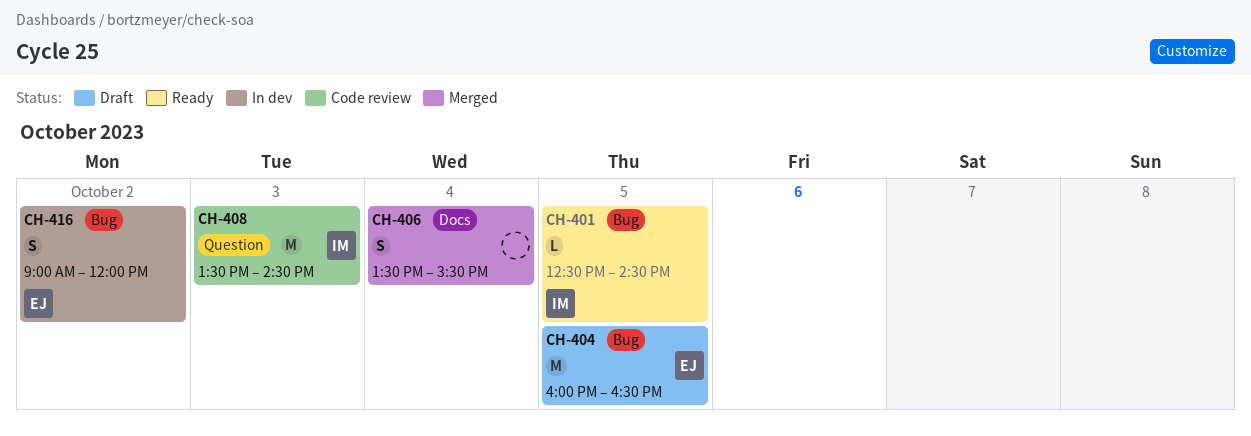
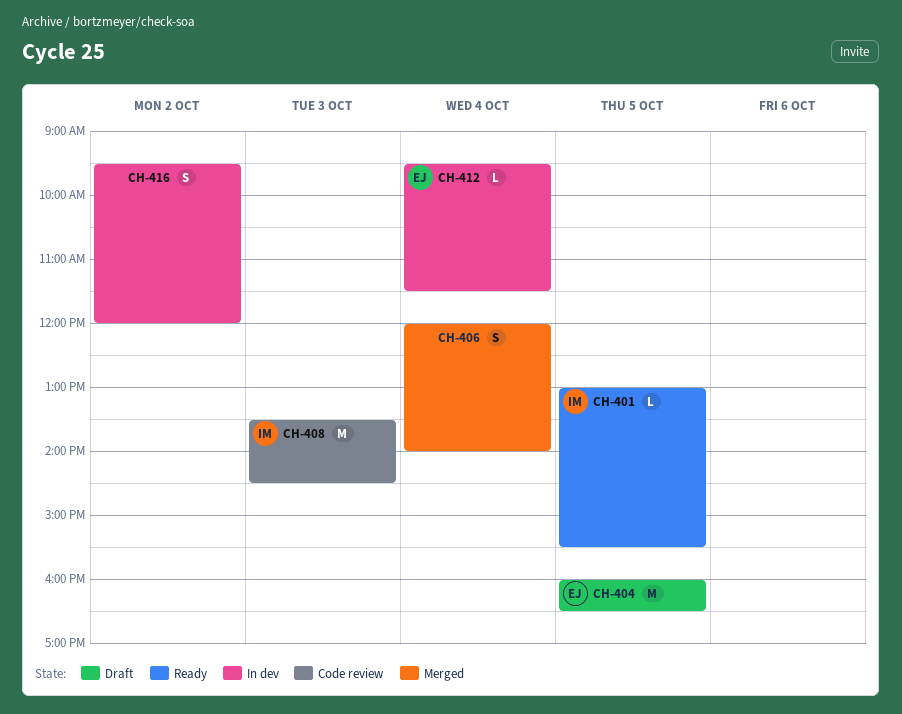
CH-401, begins: 12:30 -> 13:00
CH-401, ends: 14:30 -> 15:30
CH-406, begins: 13:30 -> 12:00
CH-406, ends: 15:30 -> 14:00
CH-412: none -> present
CH-416, owner: EJ -> none
CH-416, begins: 09:00 -> 09:30

